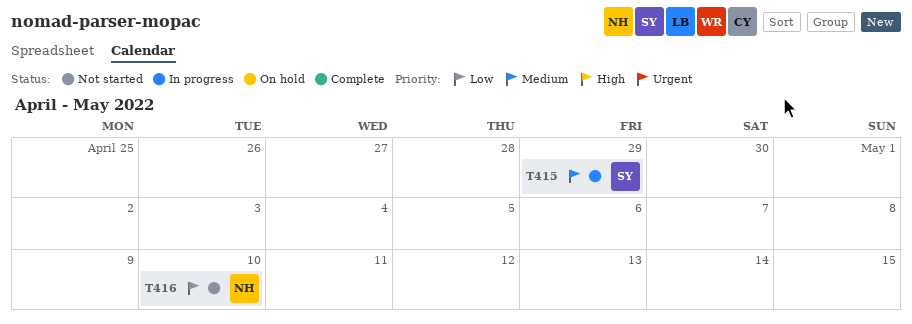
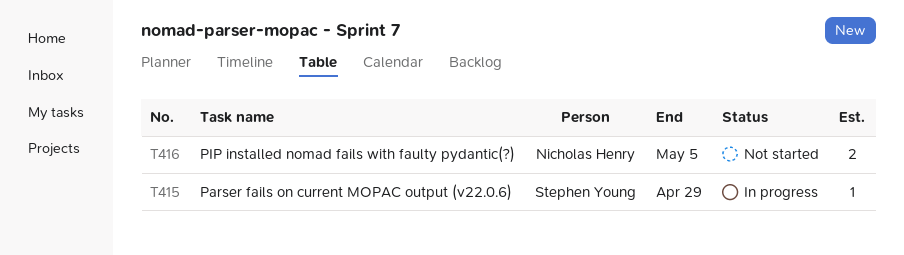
T416, due: May 10 -> May 5

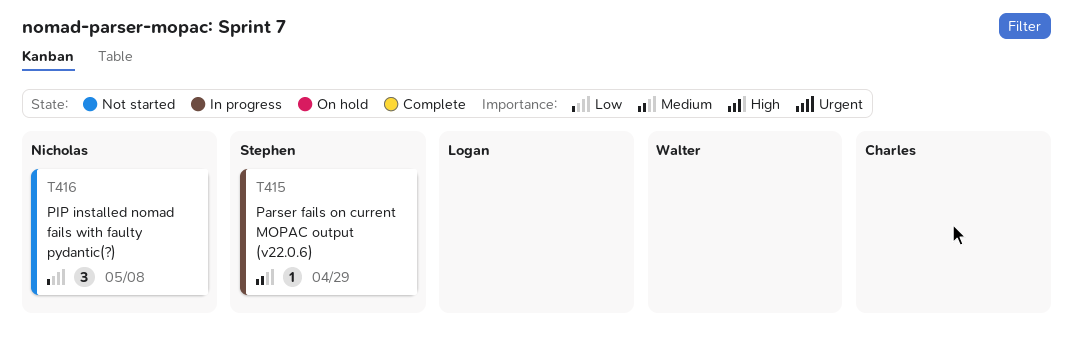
T416, estimate: 2 -> 3
T416, due: May 5 -> May 8

